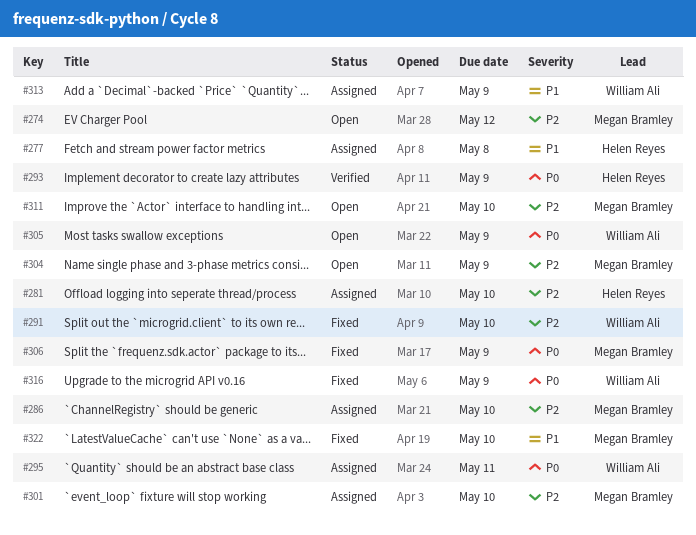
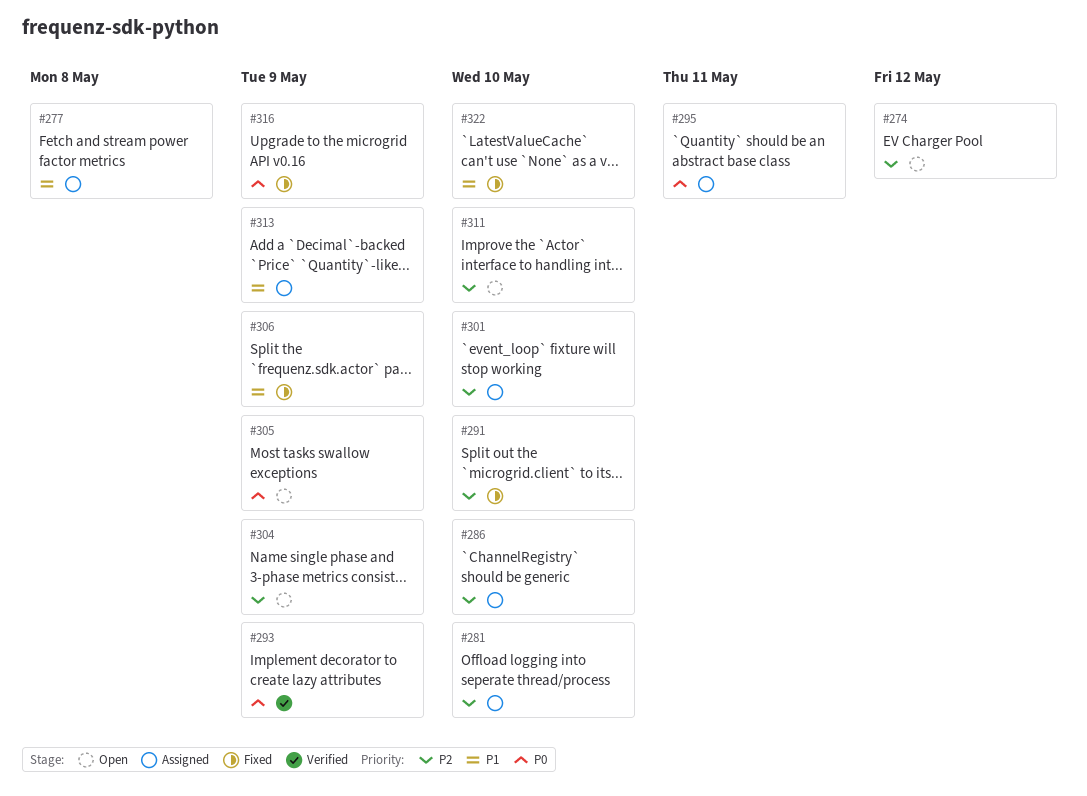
#306, priority: P0 -> P1

